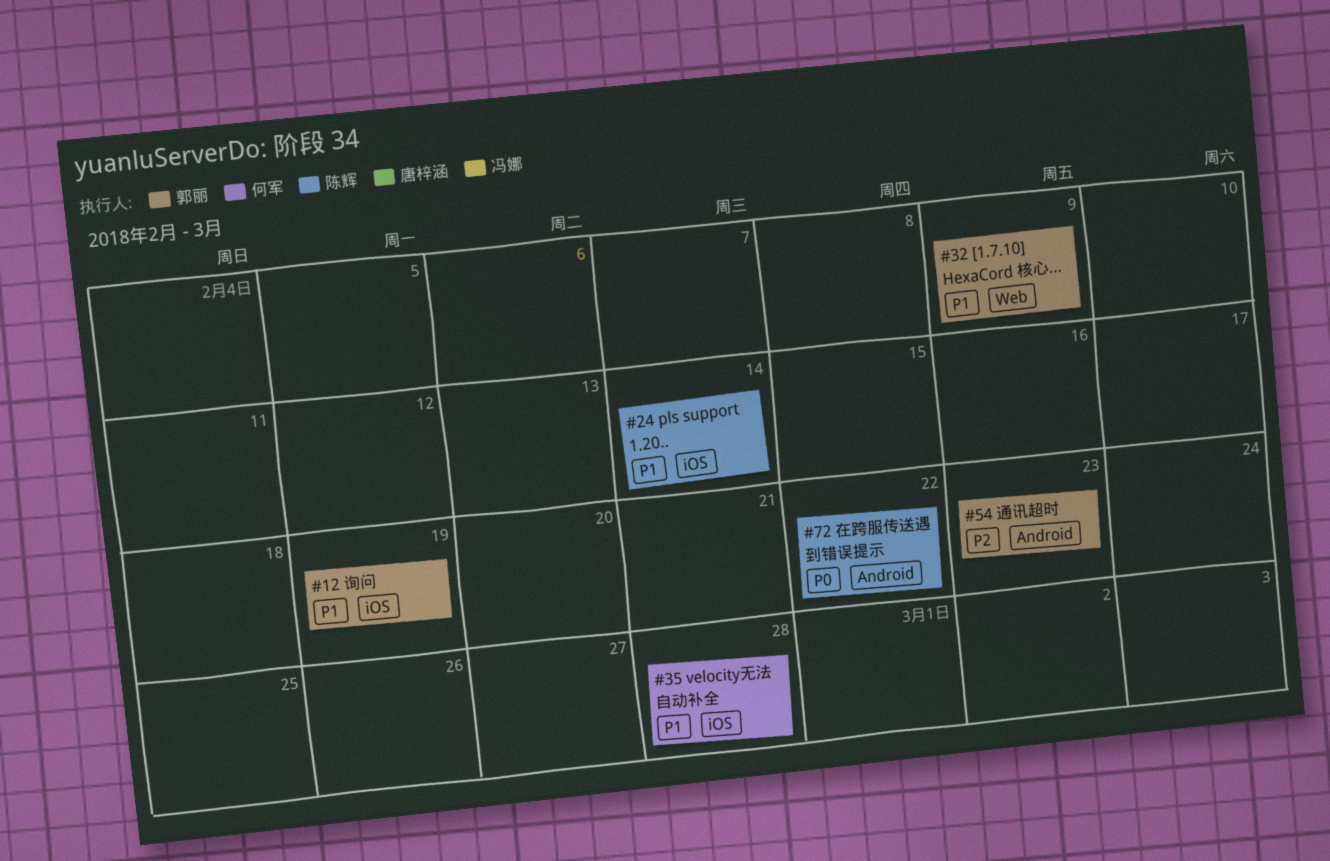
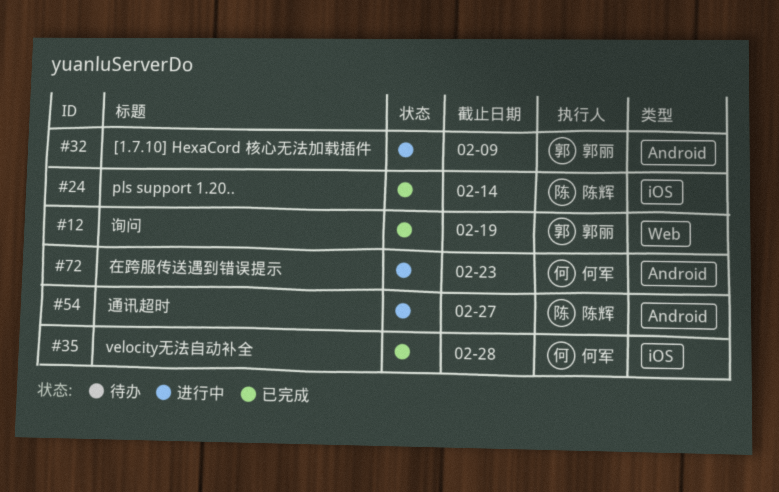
#12, label: iOS -> Web
#32, label: Web -> Android
#54, owner: 郭丽 -> 陈辉
#54, due: Feb 23 -> Feb 27
#72, owner: 陈辉 -> 何军
#72, due: Feb 22 -> Feb 23

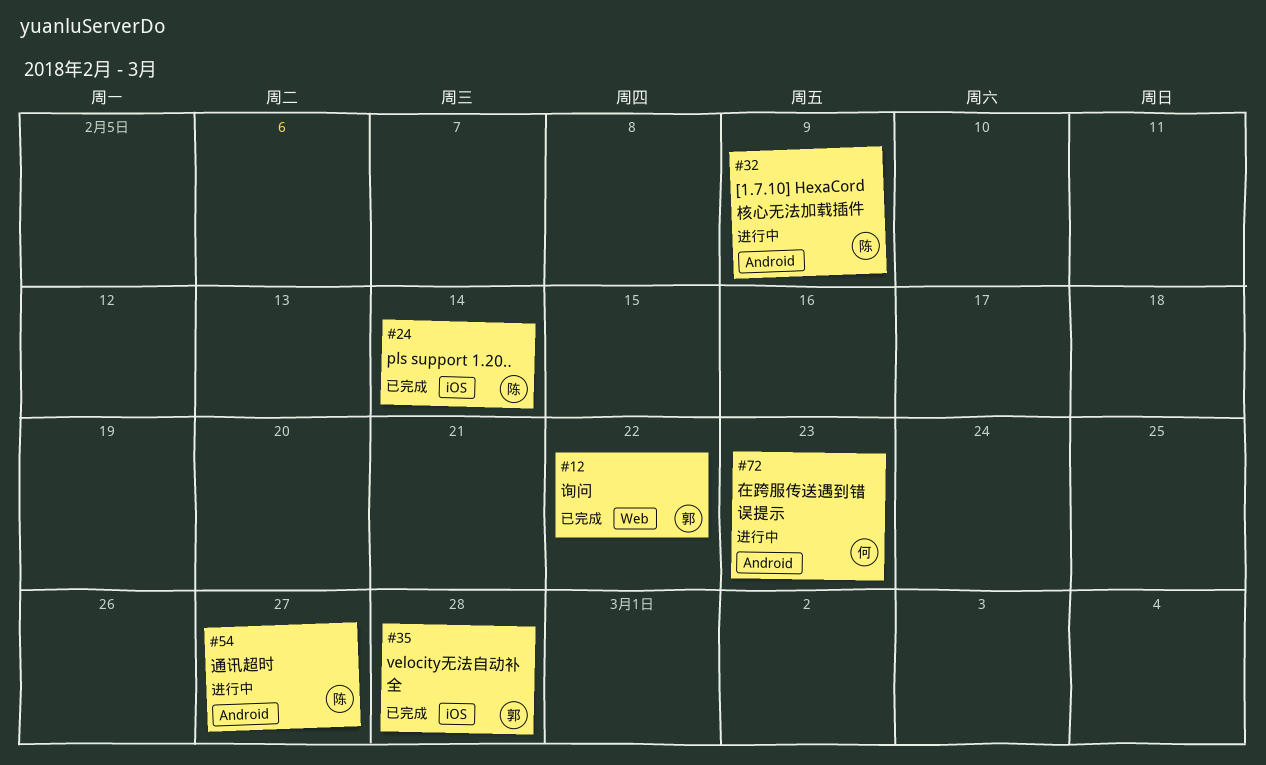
#12, due: Feb 19 -> Feb 22
#32, owner: 郭丽 -> 陈辉
#35, owner: 何军 -> 郭丽

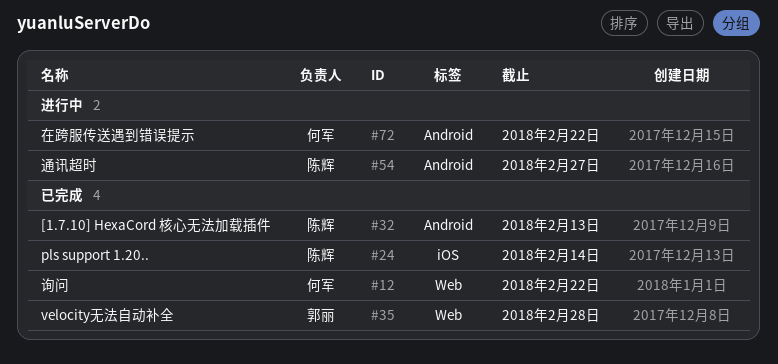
#12, owner: 郭丽 -> 何军
#32, status: 进行中 -> 已完成
#32, due: Feb 9 -> Feb 13
#35, label: iOS -> Web
#72, due: Feb 23 -> Feb 22

